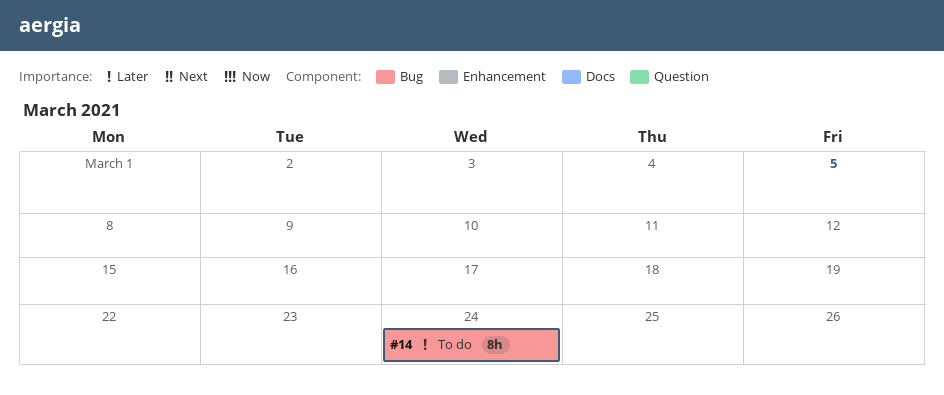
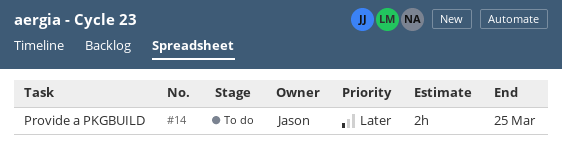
#14, estimate: 8h -> 2h
#14, due: Mar 24 -> Mar 25

